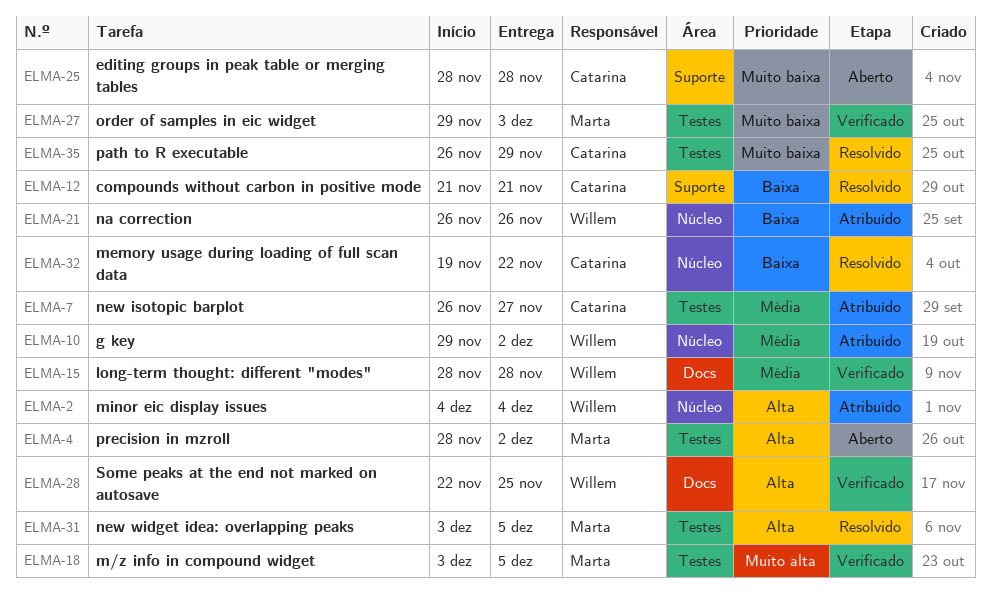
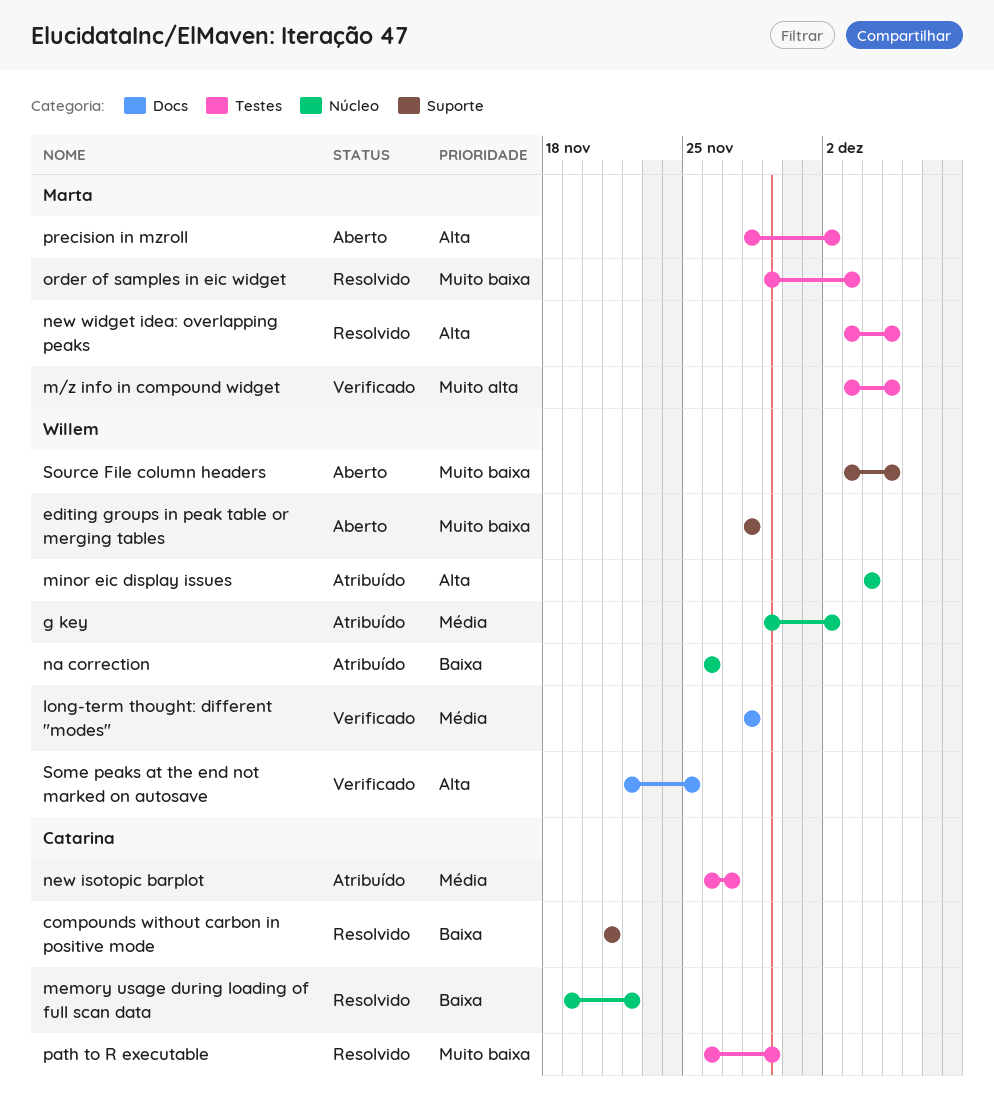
editing groups in peak table or merging tables, owner: Catarina -> Willem
order of samples in eic widget, status: Verificado -> Resolvido
Source File column headers: none -> present

